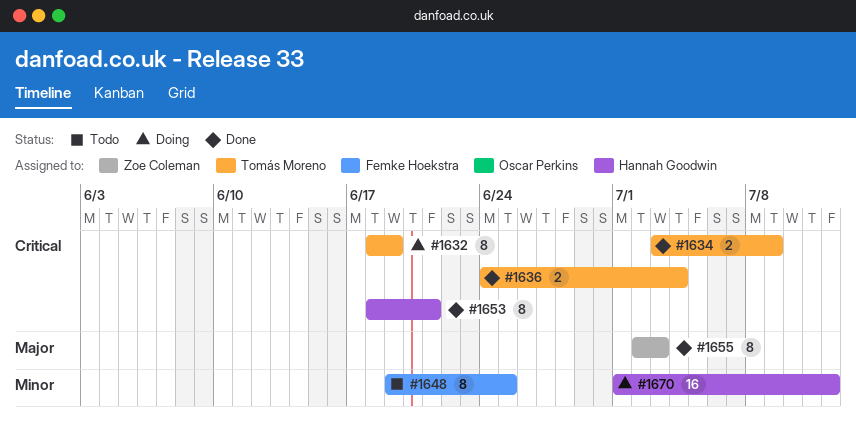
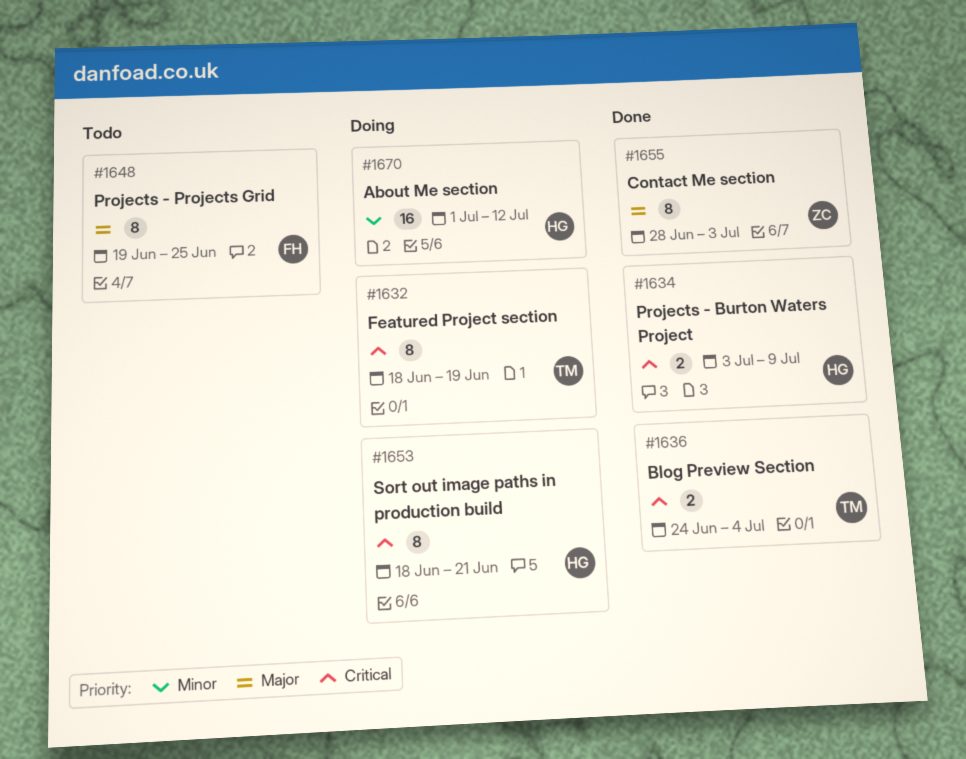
#1634, owner: Tomás Moreno -> Hannah Goodwin
#1648, priority: Minor -> Major
#1653, status: Done -> Doing
#1655, start: Jul 2 -> Jun 28

